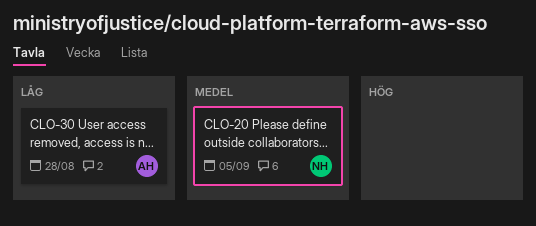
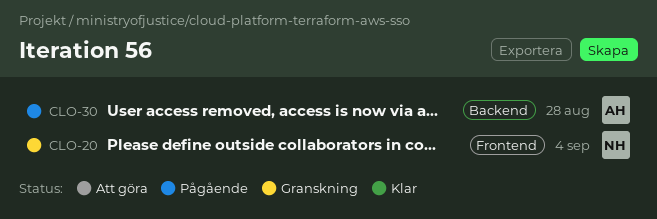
CLO-20, due: Sep 5 -> Sep 4

